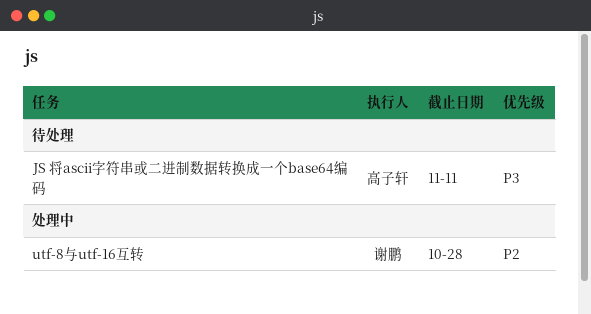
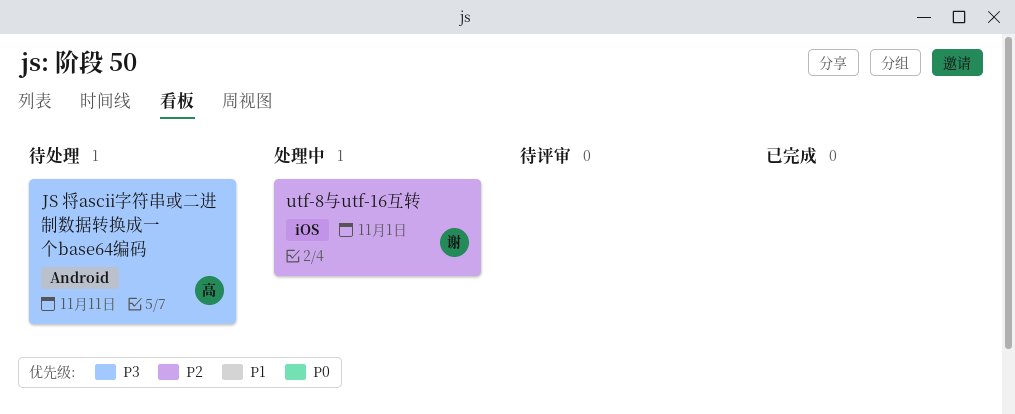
utf-8与utf-16互转, due: Oct 28 -> Nov 1

